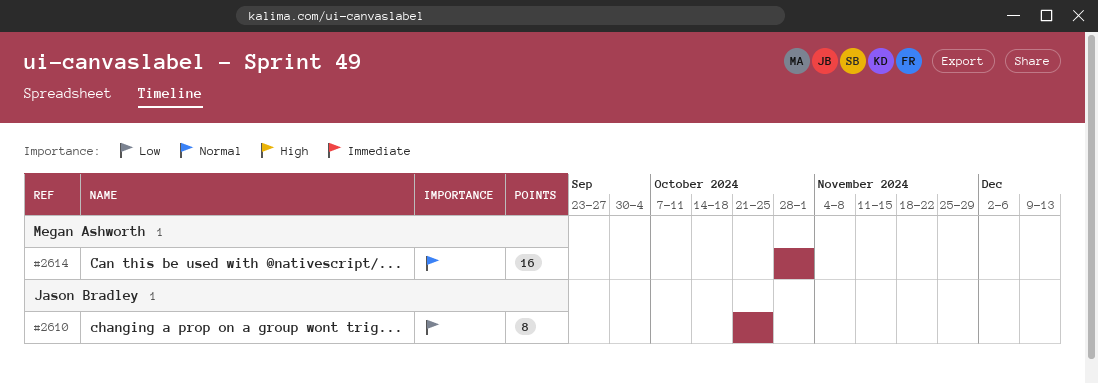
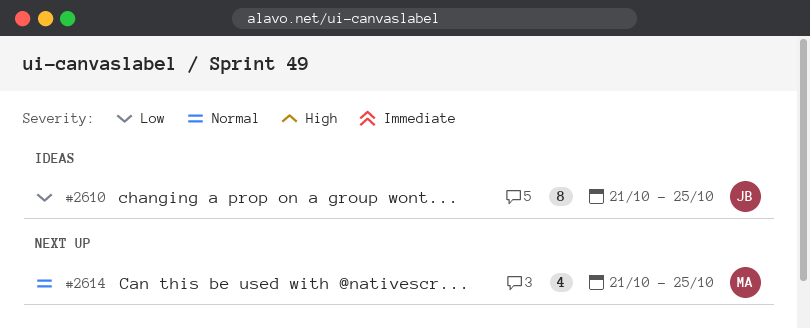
#2614, estimate: 16 -> 4
#2614, start: Oct 28 -> Oct 21
#2614, due: Nov 1 -> Oct 25

